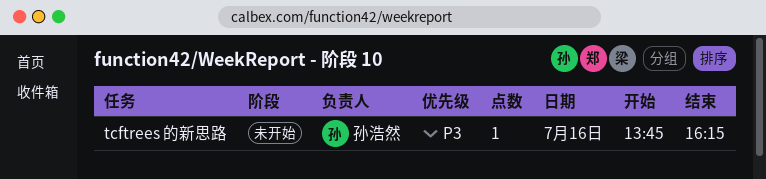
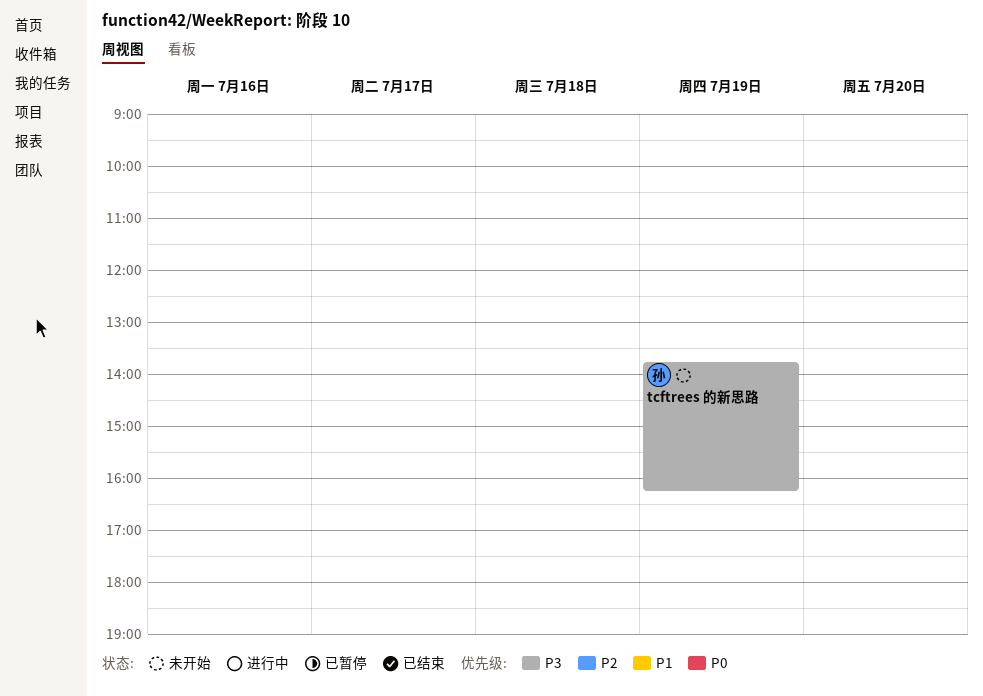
tcftrees 的新思路, day: Jul 16 -> Jul 19

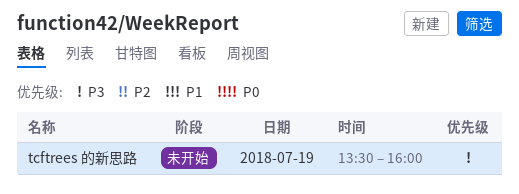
tcftrees 的新思路, begins: 13:45 -> 13:30
tcftrees 的新思路, ends: 16:15 -> 16:00

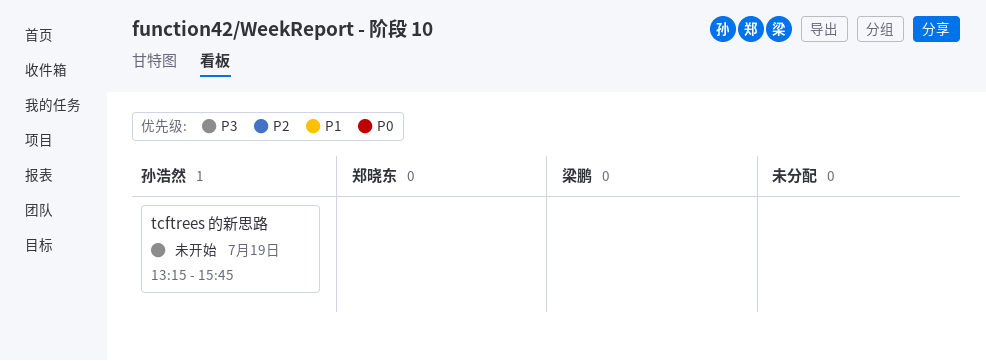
tcftrees 的新思路, begins: 13:30 -> 13:15
tcftrees 的新思路, ends: 16:00 -> 15:45

